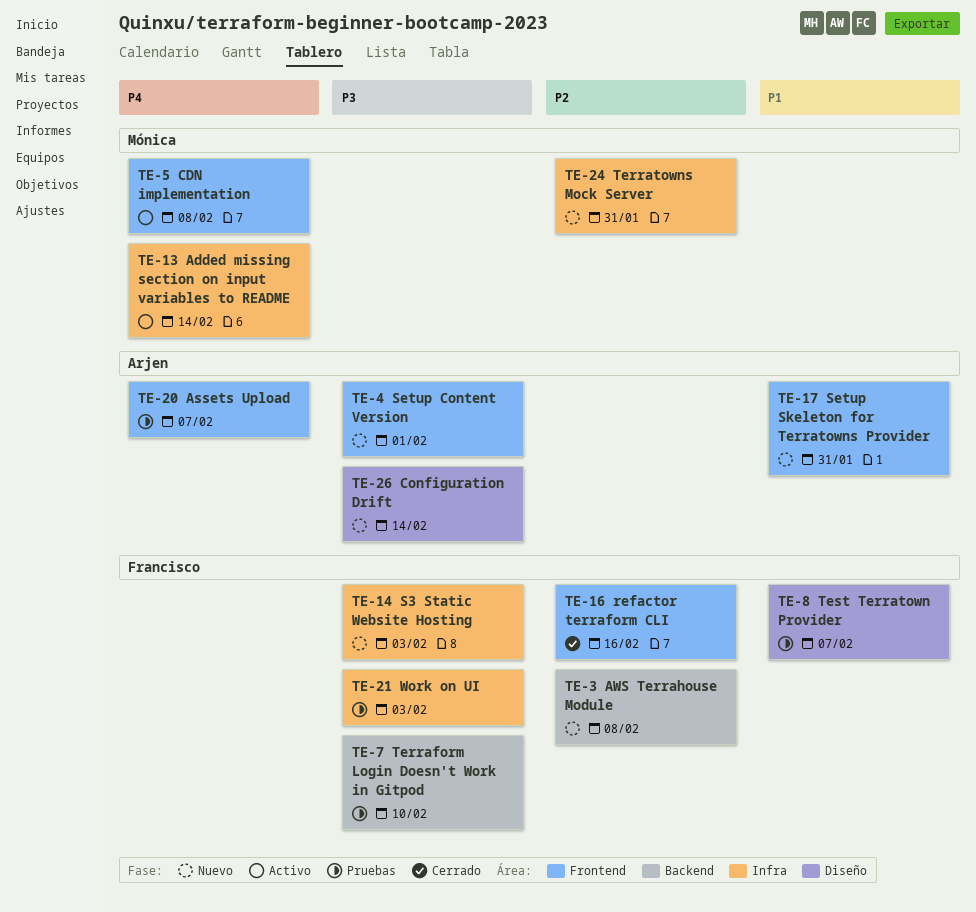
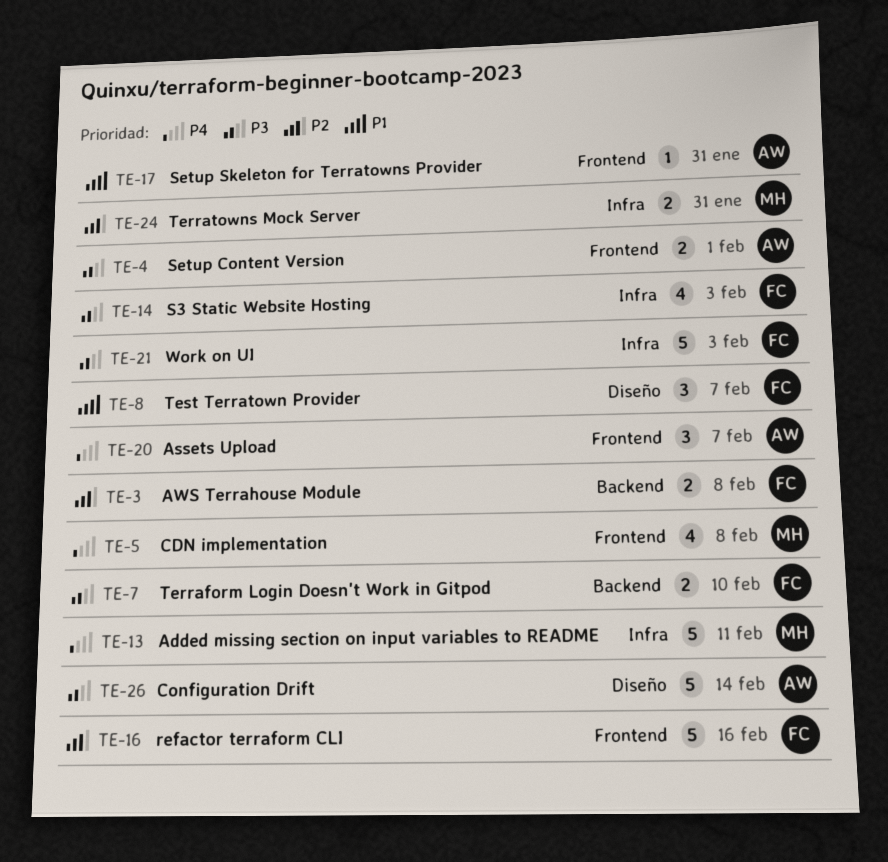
TE-13, due: Feb 14 -> Feb 11

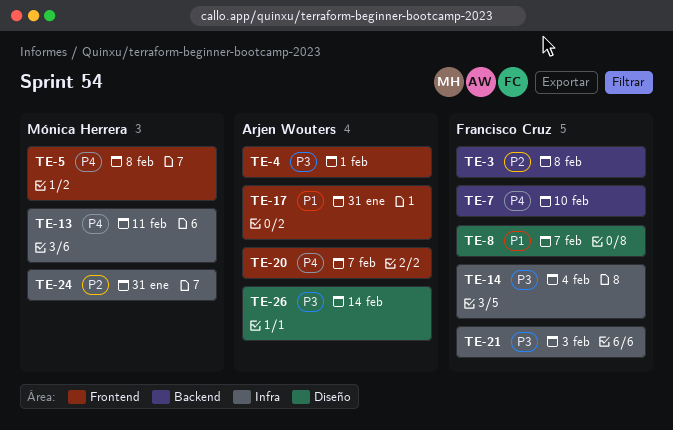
TE-7, priority: P3 -> P4
TE-14, due: Feb 3 -> Feb 4
TE-16: present -> none

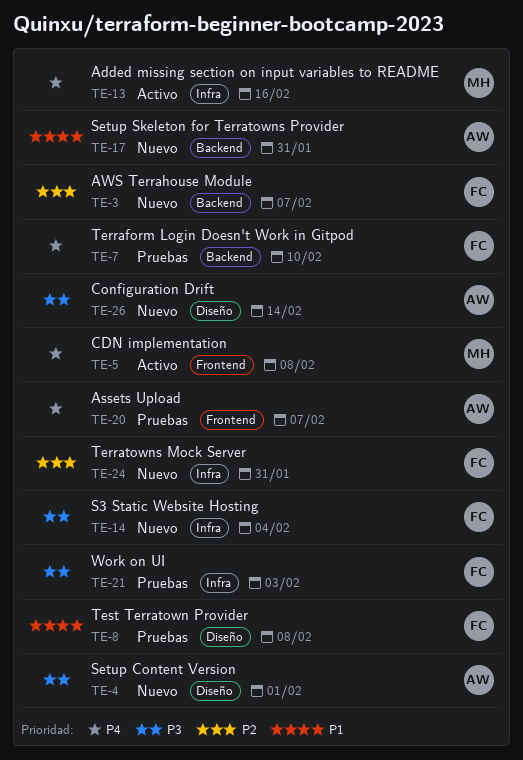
TE-3, due: Feb 8 -> Feb 7
TE-4, label: Frontend -> Diseño
TE-8, due: Feb 7 -> Feb 8
TE-13, due: Feb 11 -> Feb 16
TE-17, label: Frontend -> Backend
TE-24, owner: Mónica Herrera -> Francisco Cruz

